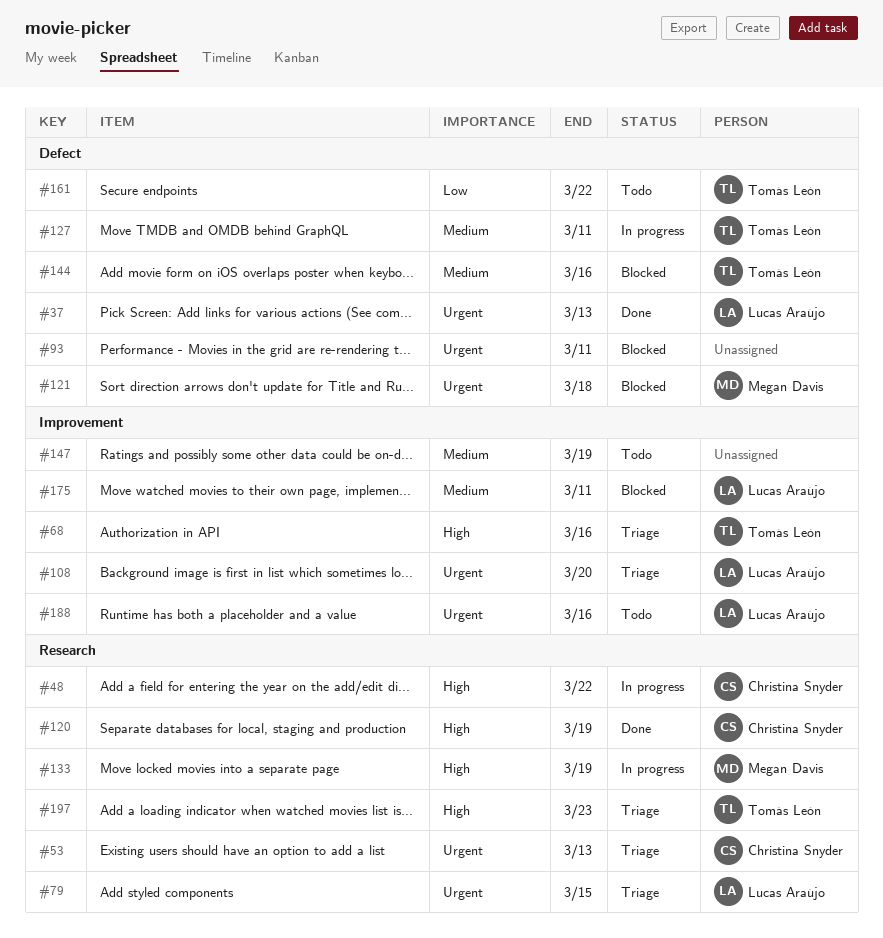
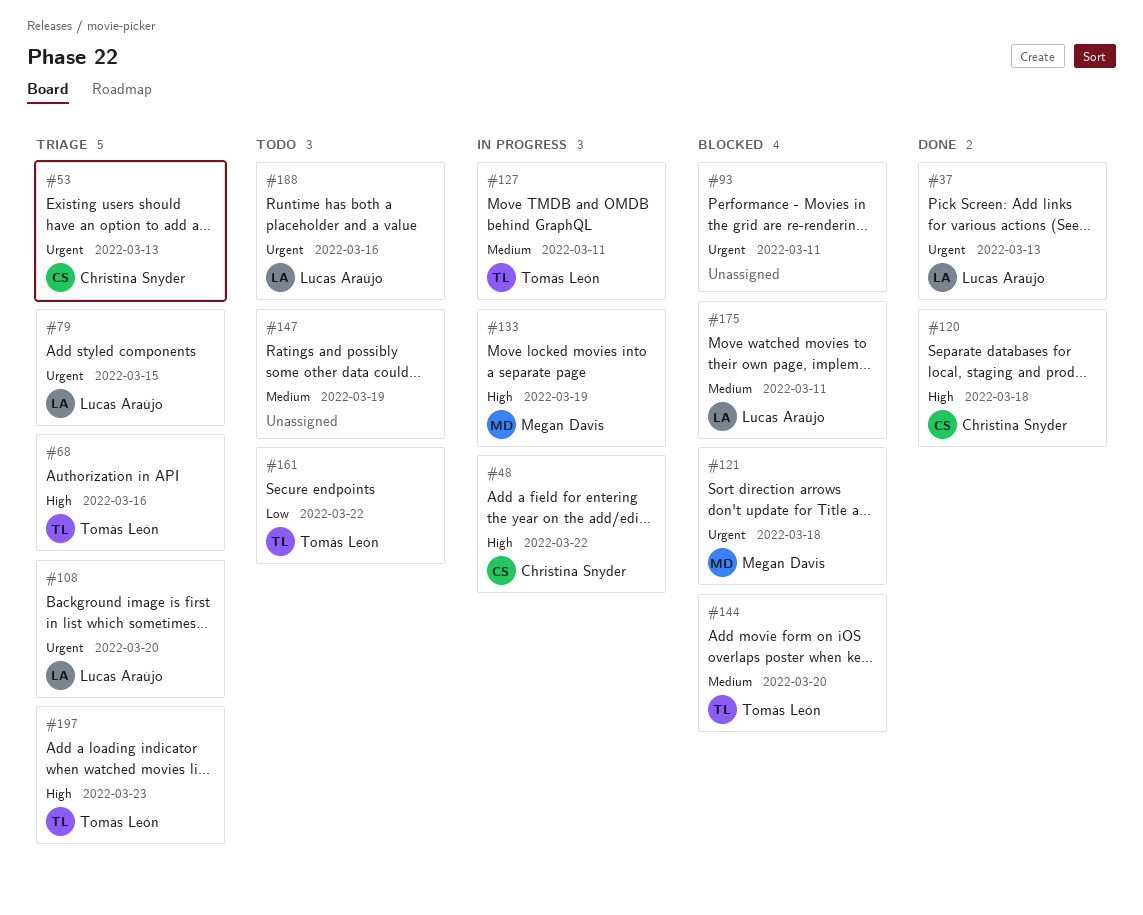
#120, due: Mar 19 -> Mar 18
#144, due: Mar 16 -> Mar 20

